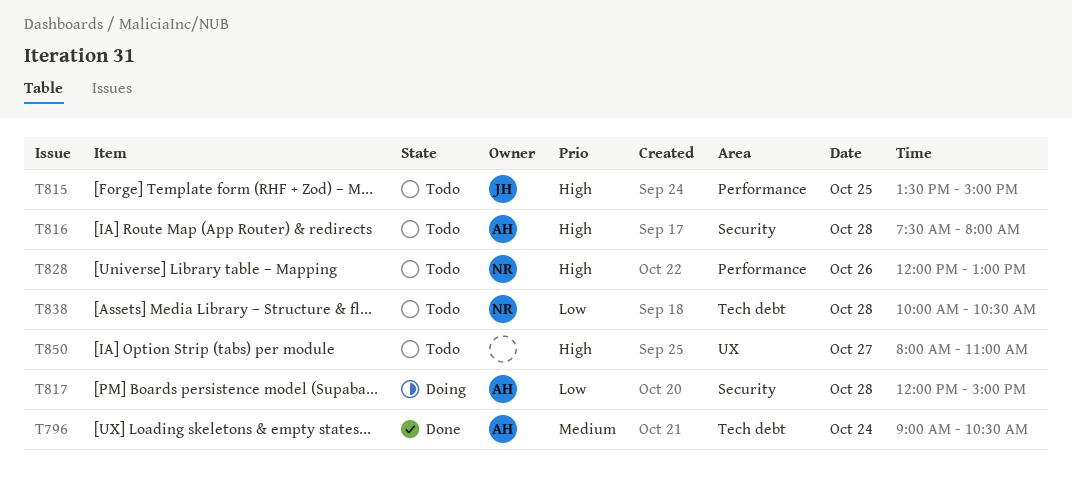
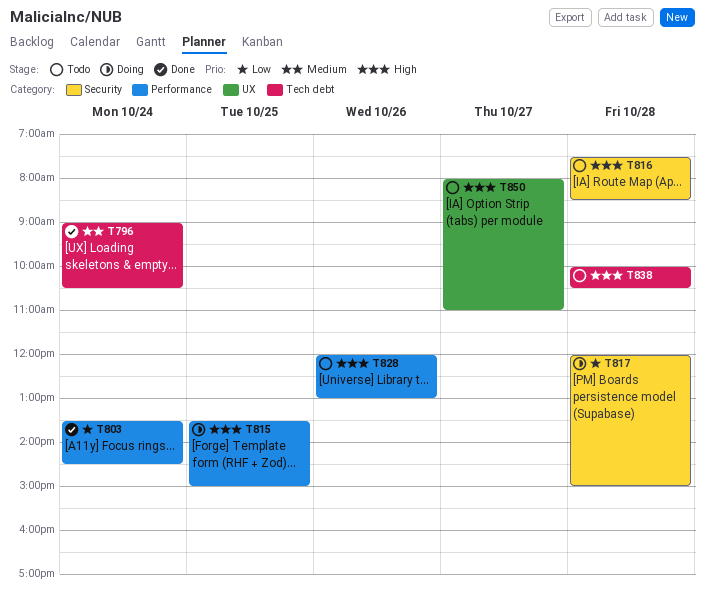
T803: none -> present
T815, status: Todo -> Doing
T816, ends: 08:00 -> 08:30
T838, priority: Low -> High

